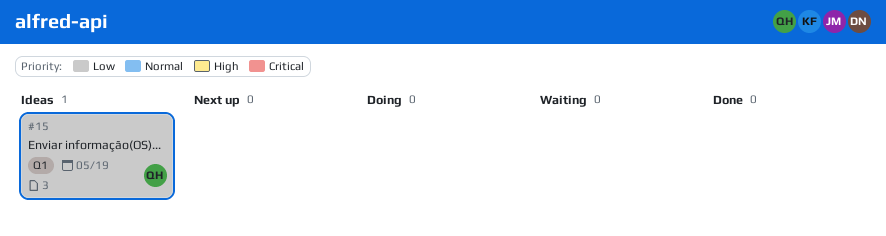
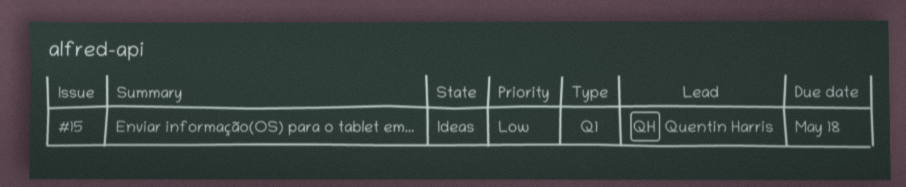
#15, due: May 19 -> May 18

